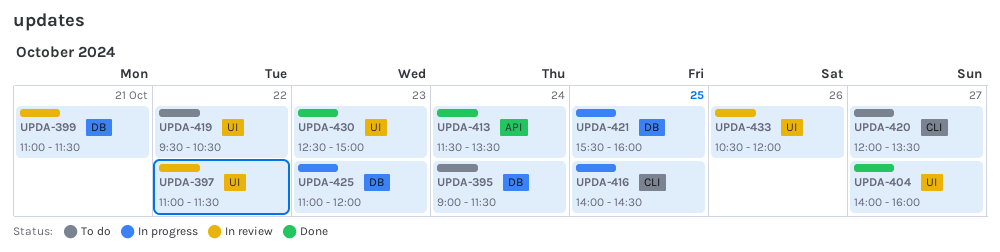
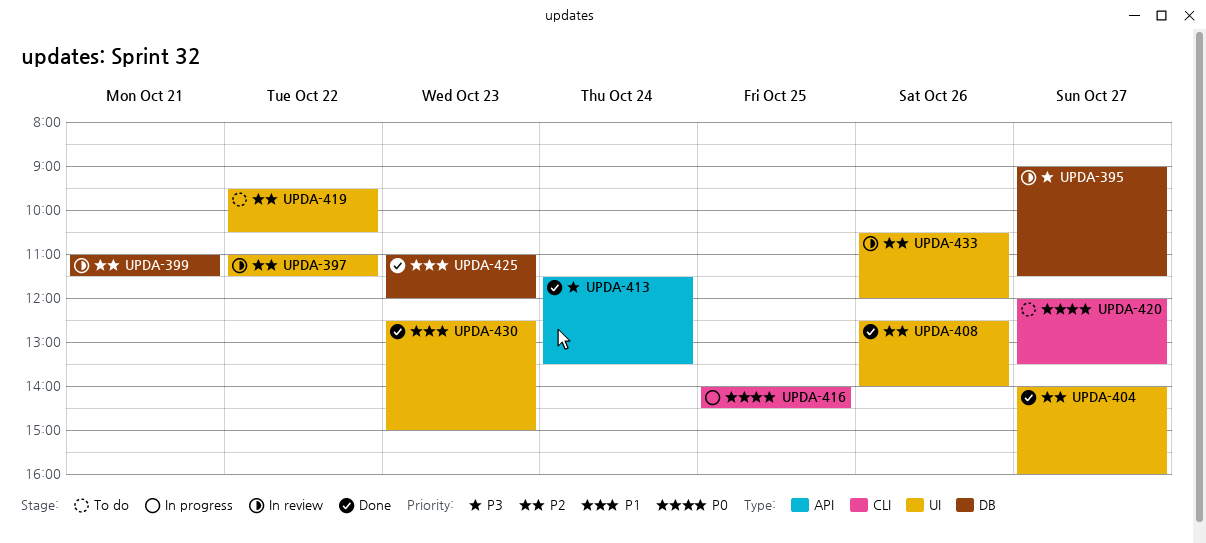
UPDA-395, status: To do -> In review
UPDA-395, day: Oct 24 -> Oct 27
UPDA-408: none -> present
UPDA-421: present -> none
UPDA-425, status: In progress -> Done

